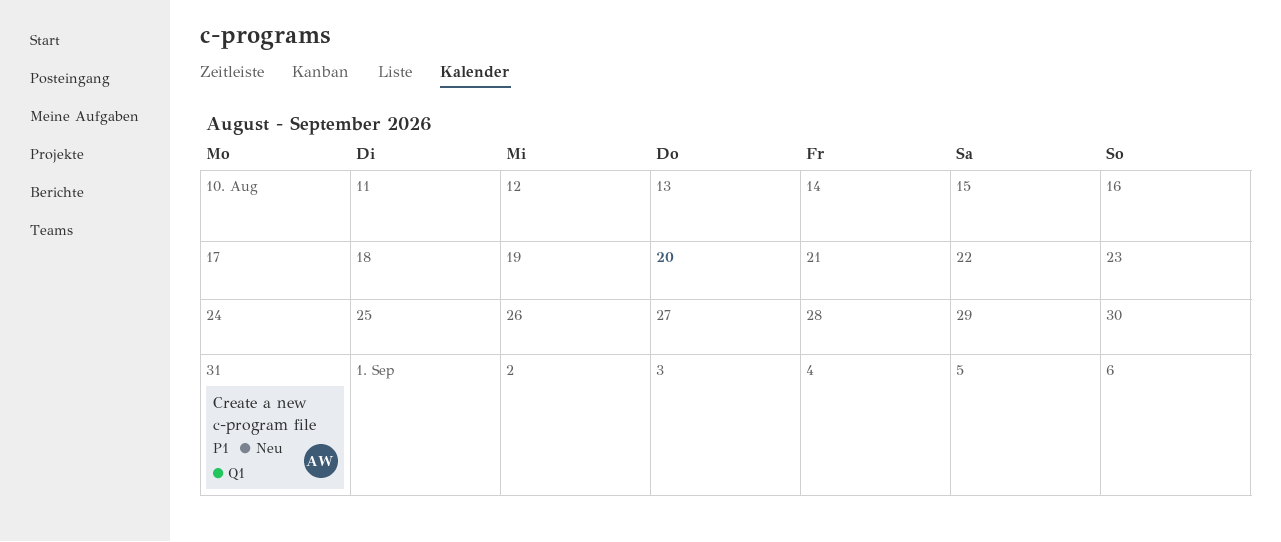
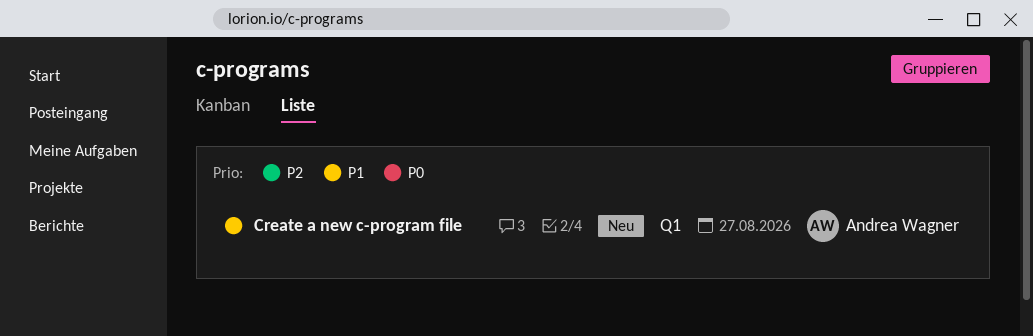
Create a new c-program file, due: Aug 31 -> Aug 27

